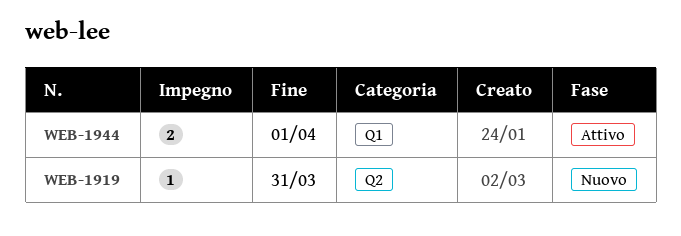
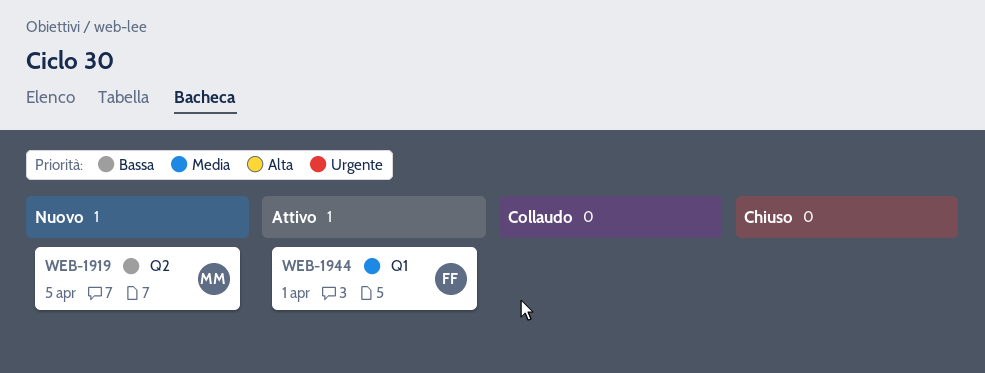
WEB-1919, due: Mar 31 -> Apr 5

